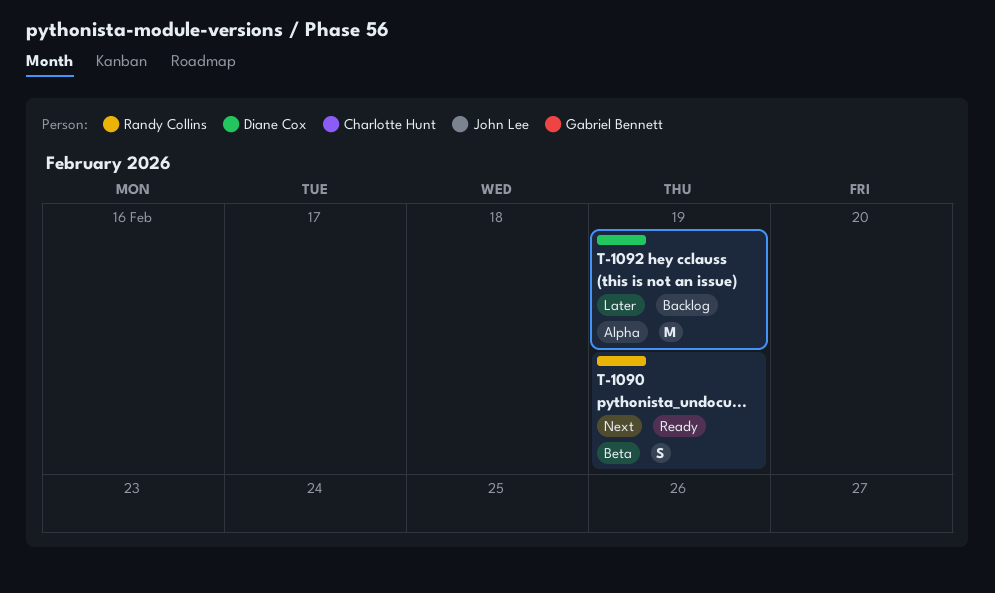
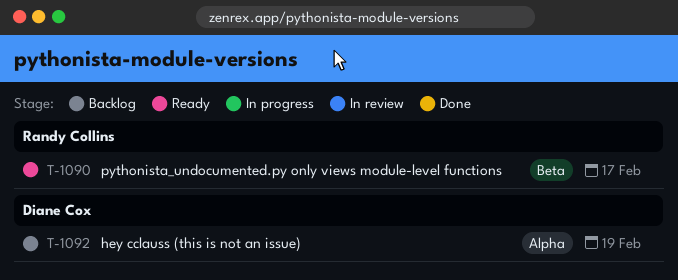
T-1090, due: Feb 19 -> Feb 17

